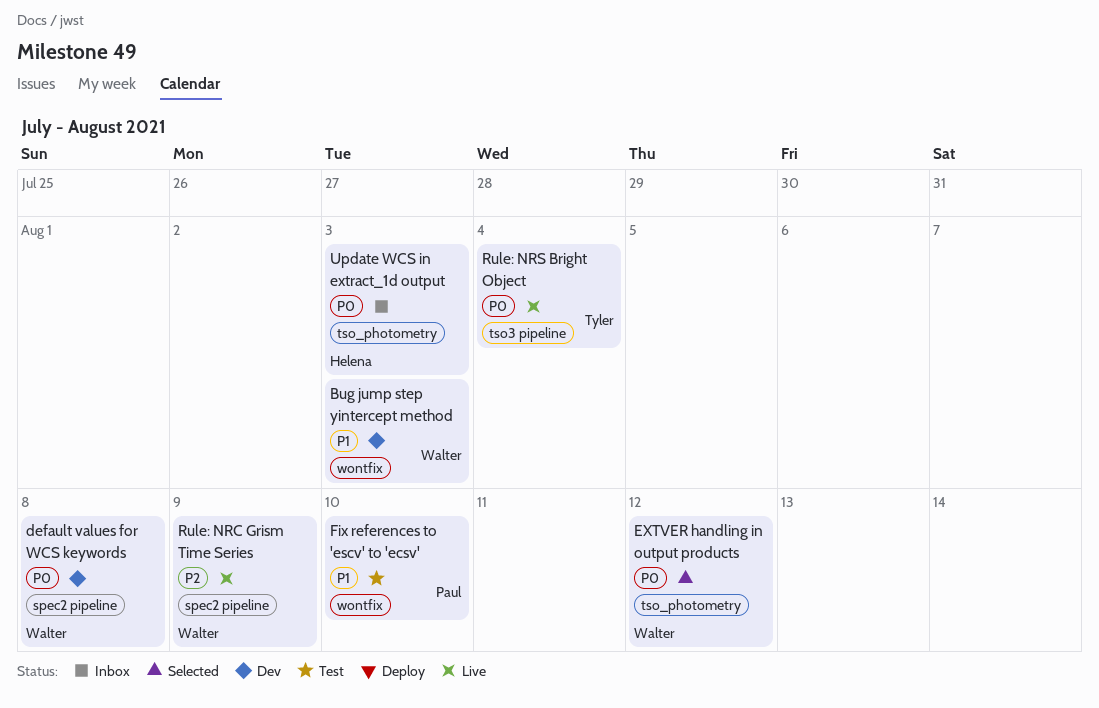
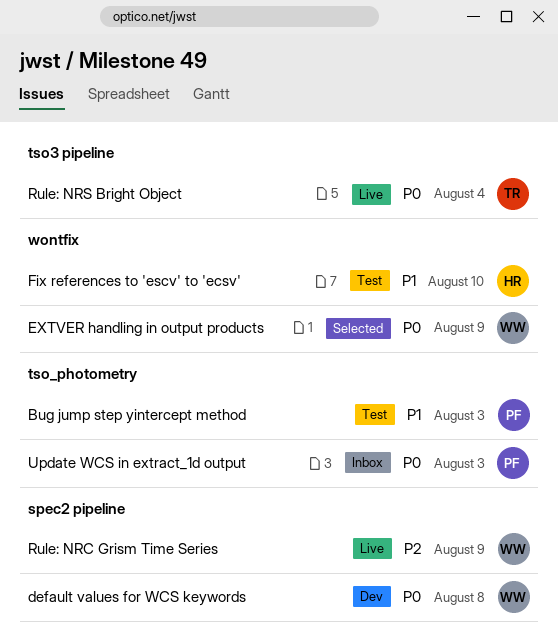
Bug jump step yintercept method, status: Dev -> Test
Bug jump step yintercept method, owner: Walter -> Paul
Bug jump step yintercept method, label: wontfix -> tso_photometry
EXTVER handling in output products, label: tso_photometry -> wontfix
EXTVER handling in output products, due: Aug 12 -> Aug 9
Fix references to 'escv' to 'ecsv', owner: Paul -> Helena
Update WCS in extract_1d output, owner: Helena -> Paul

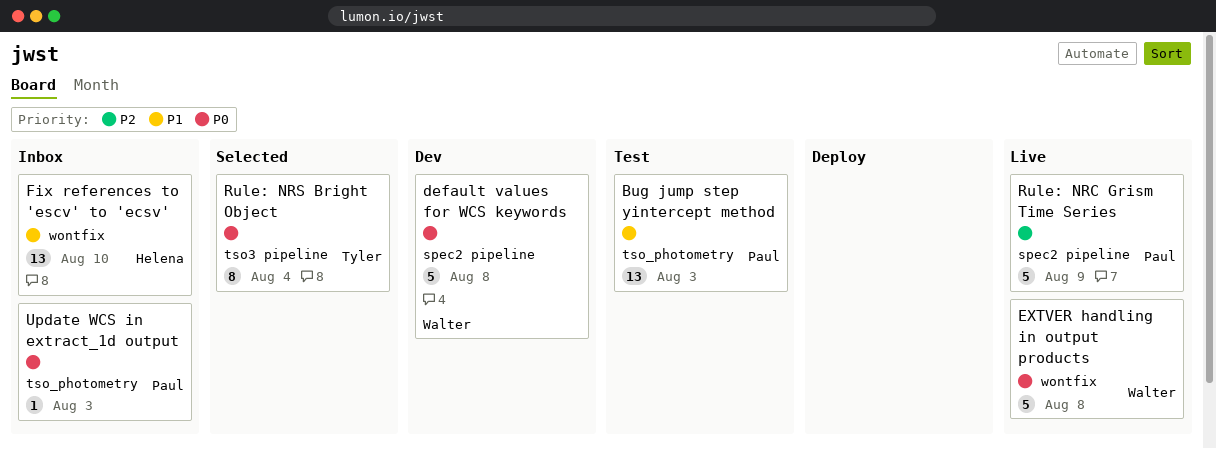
EXTVER handling in output products, status: Selected -> Live
EXTVER handling in output products, due: Aug 9 -> Aug 8
Fix references to 'escv' to 'ecsv', status: Test -> Inbox
Rule: NRC Grism Time Series, owner: Walter -> Paul
Rule: NRS Bright Object, status: Live -> Selected

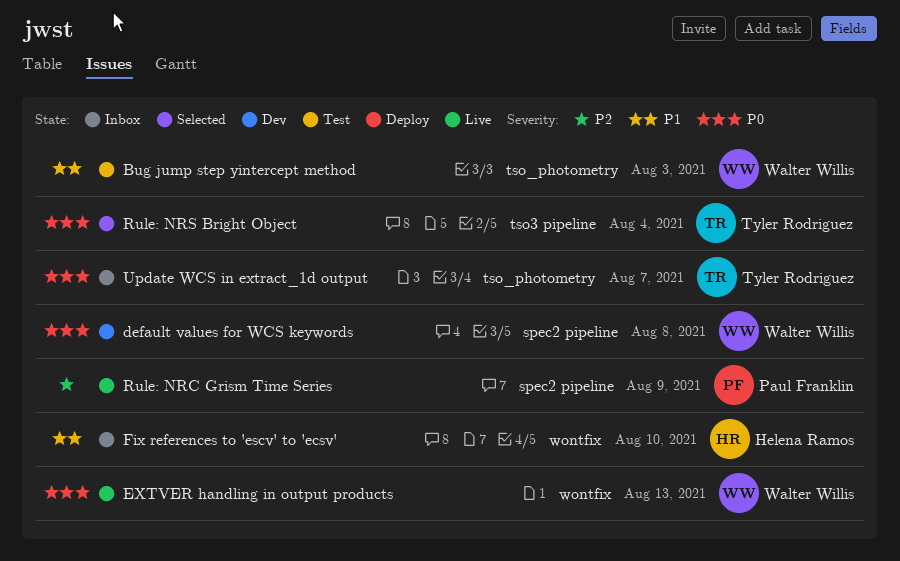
Bug jump step yintercept method, owner: Paul Franklin -> Walter Willis
EXTVER handling in output products, due: Aug 8 -> Aug 13
Update WCS in extract_1d output, owner: Paul Franklin -> Tyler Rodriguez
Update WCS in extract_1d output, due: Aug 3 -> Aug 7

